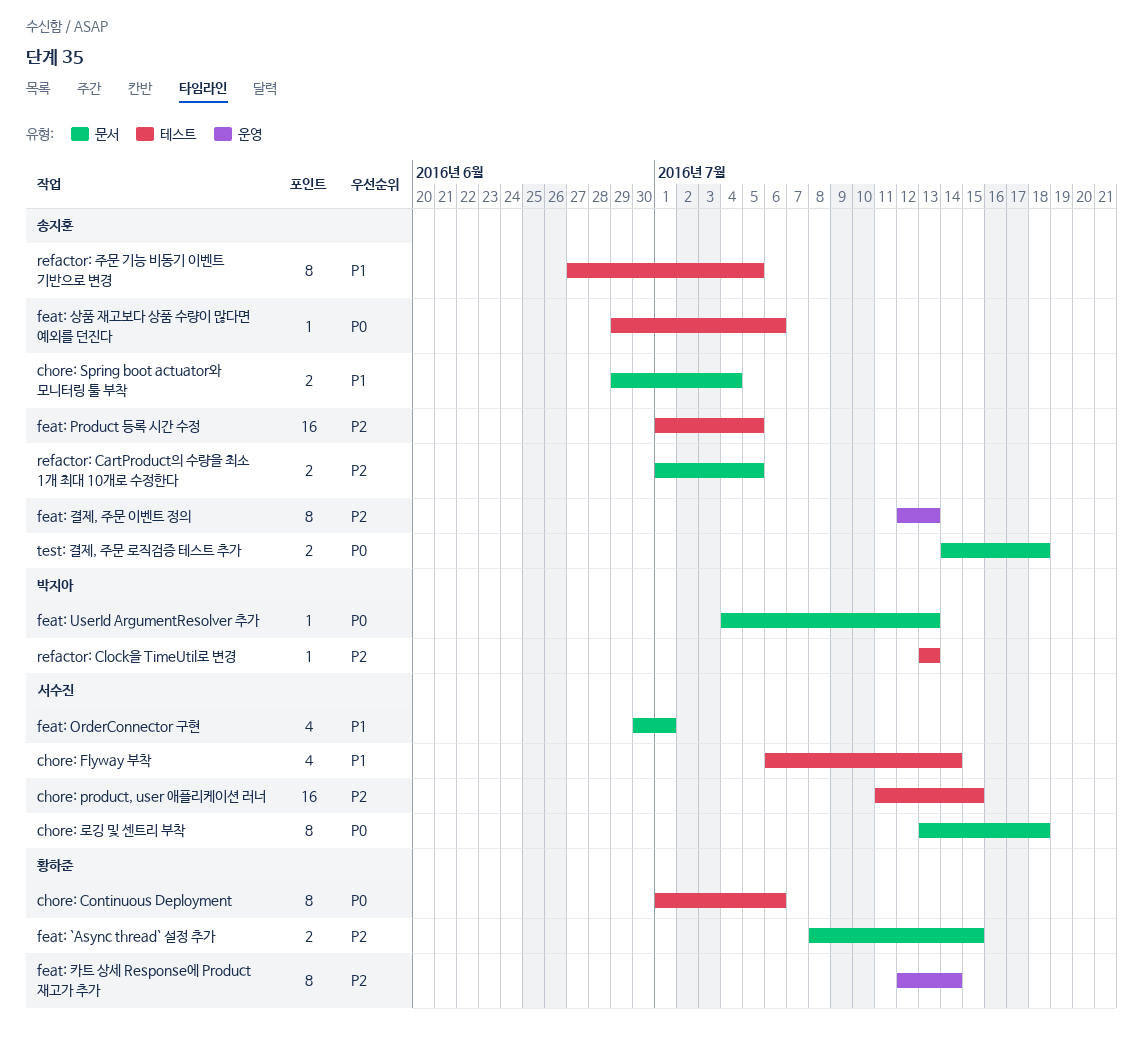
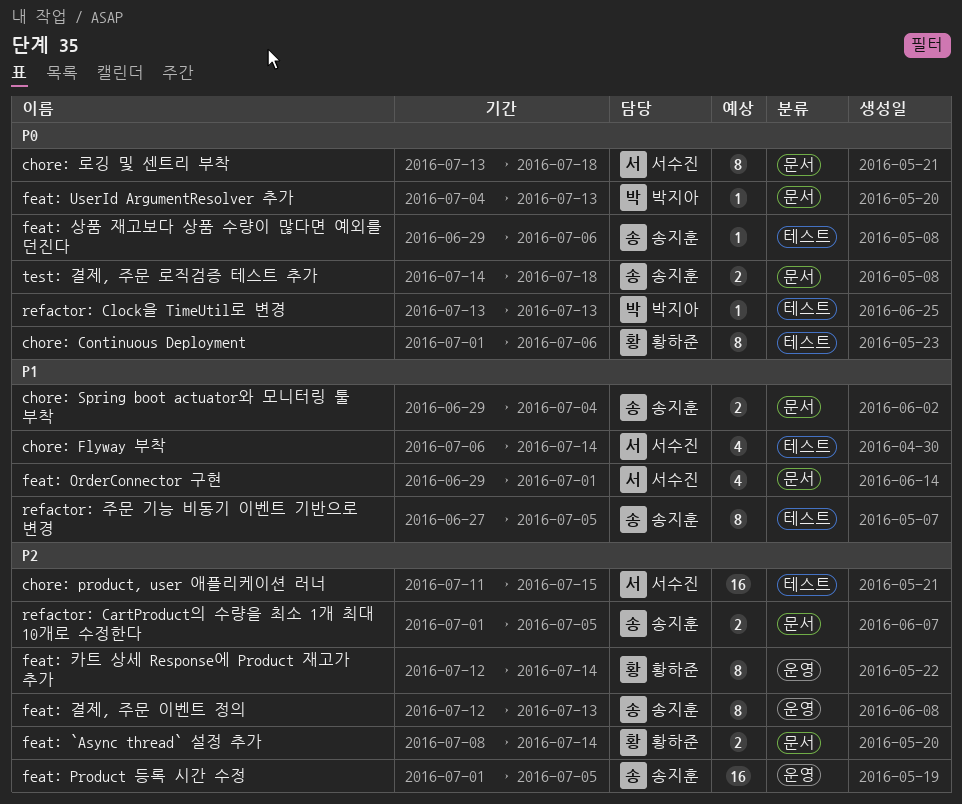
feat: `Async thread` 설정 추가, due: Jul 15 -> Jul 14
feat: OrderConnector 구현, start: Jun 30 -> Jun 29
feat: Product 등록 시간 수정, label: 테스트 -> 운영
refactor: Clock을 TimeUtil로 변경, priority: P2 -> P0

